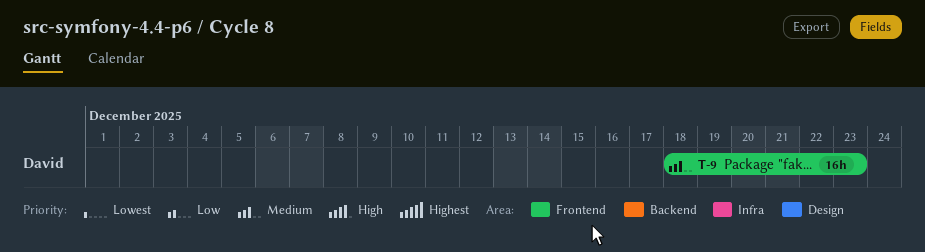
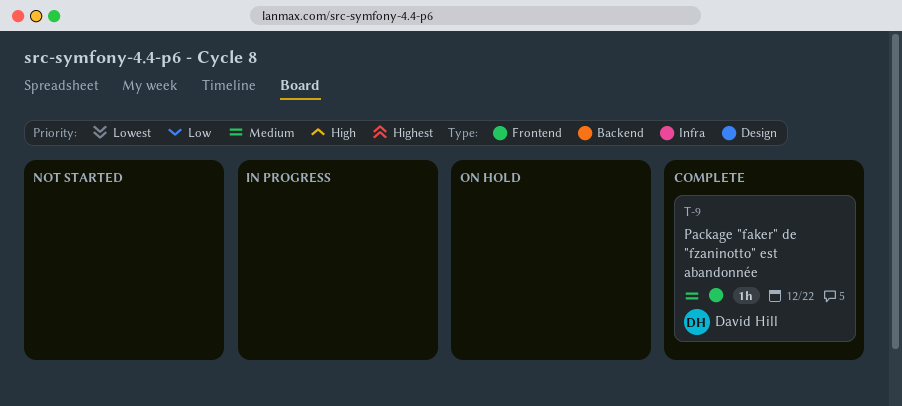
T-9, estimate: 16h -> 1h
T-9, due: Dec 23 -> Dec 22

